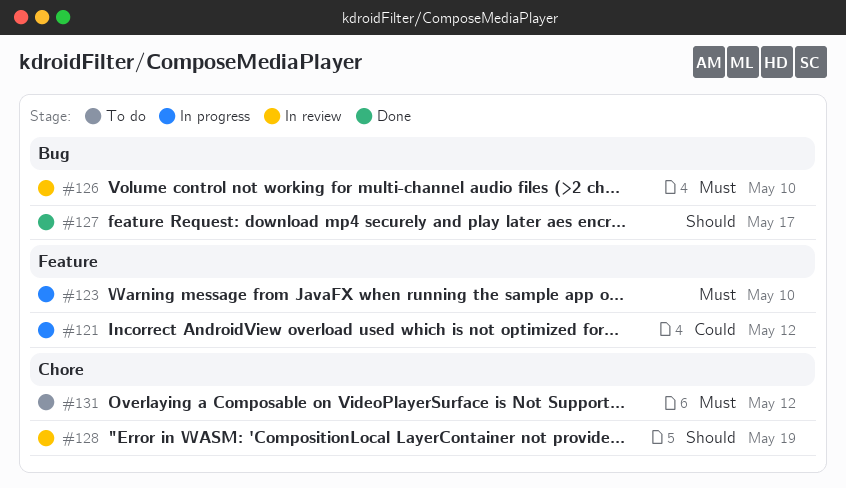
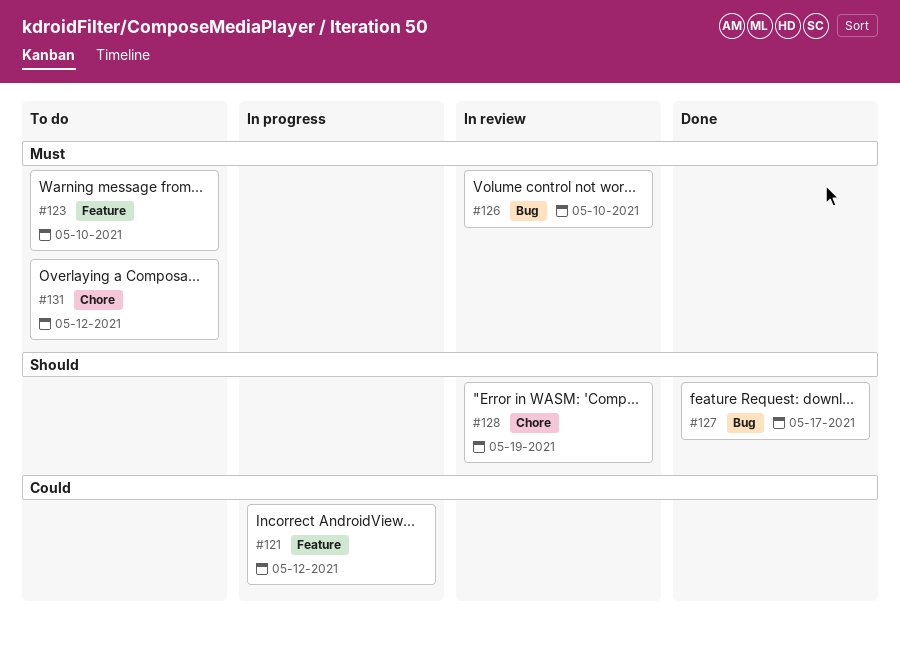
#123, status: In progress -> To do

